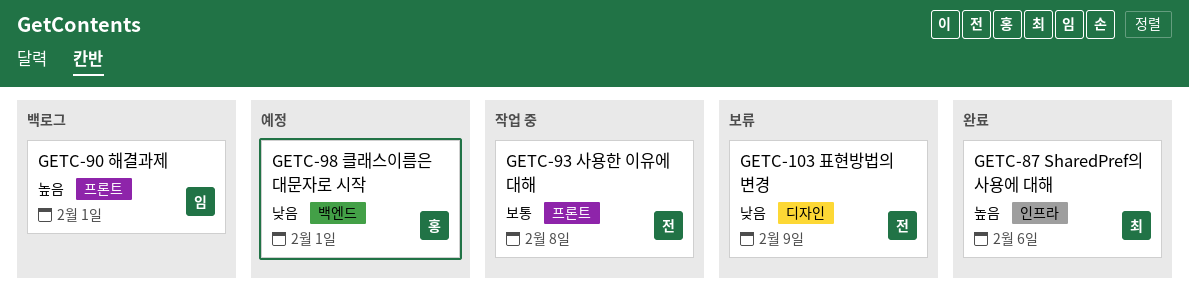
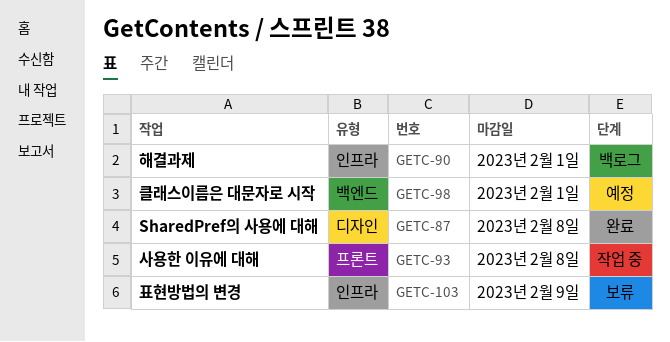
GETC-87, label: 인프라 -> 디자인
GETC-87, due: Feb 6 -> Feb 8
GETC-90, label: 프론트 -> 인프라
GETC-103, label: 디자인 -> 인프라

